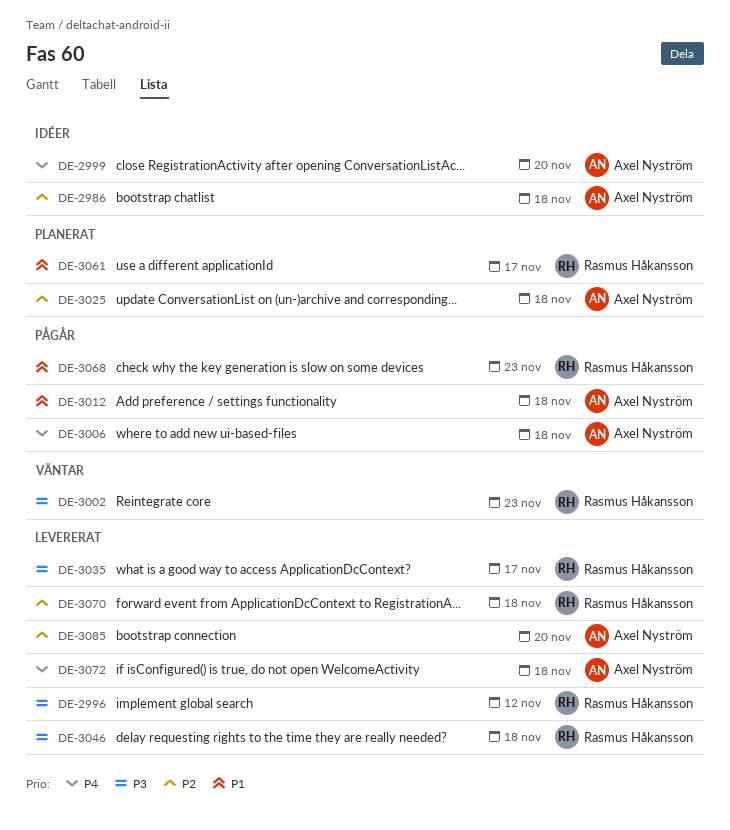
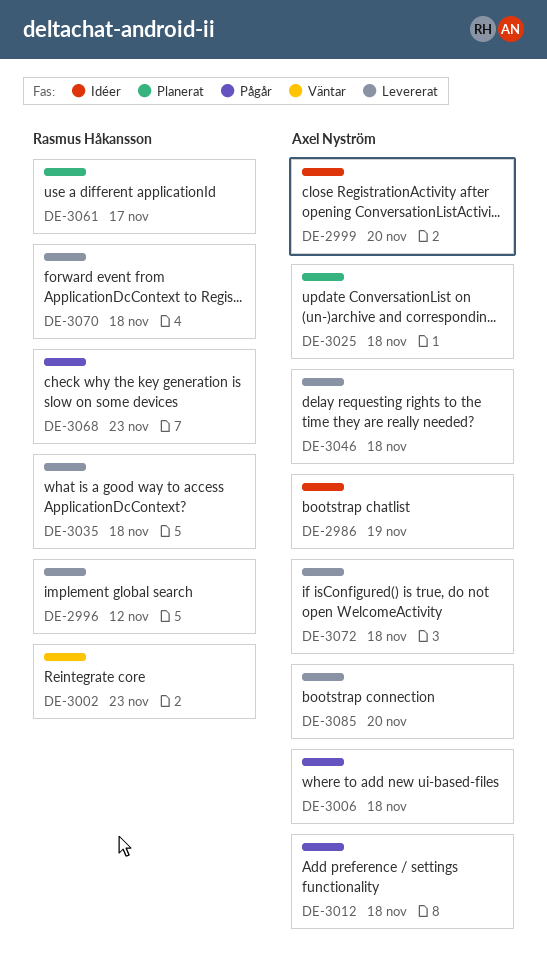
DE-2986, due: Nov 18 -> Nov 19
DE-3035, due: Nov 17 -> Nov 18
DE-3046, owner: Rasmus Håkansson -> Axel Nyström

